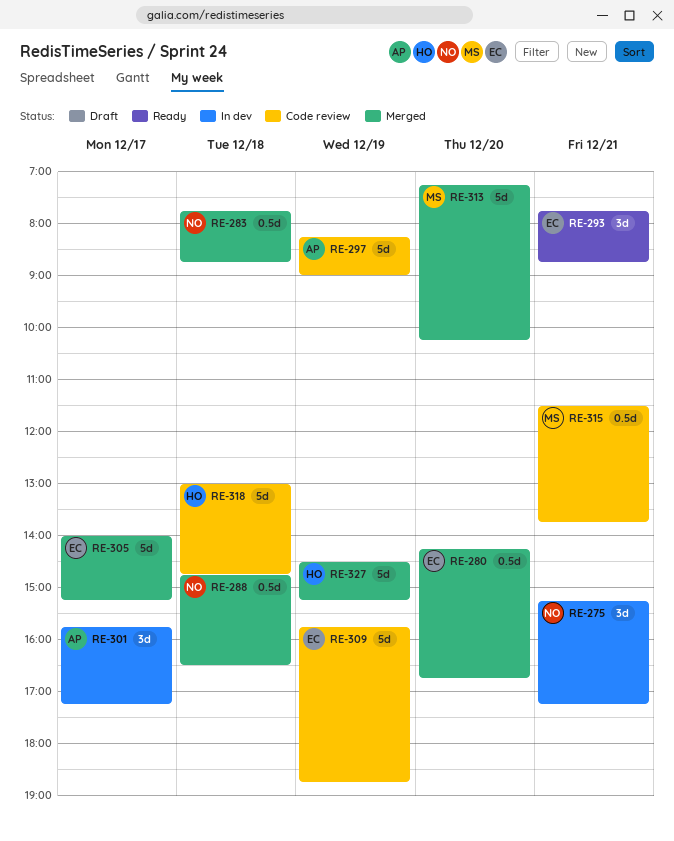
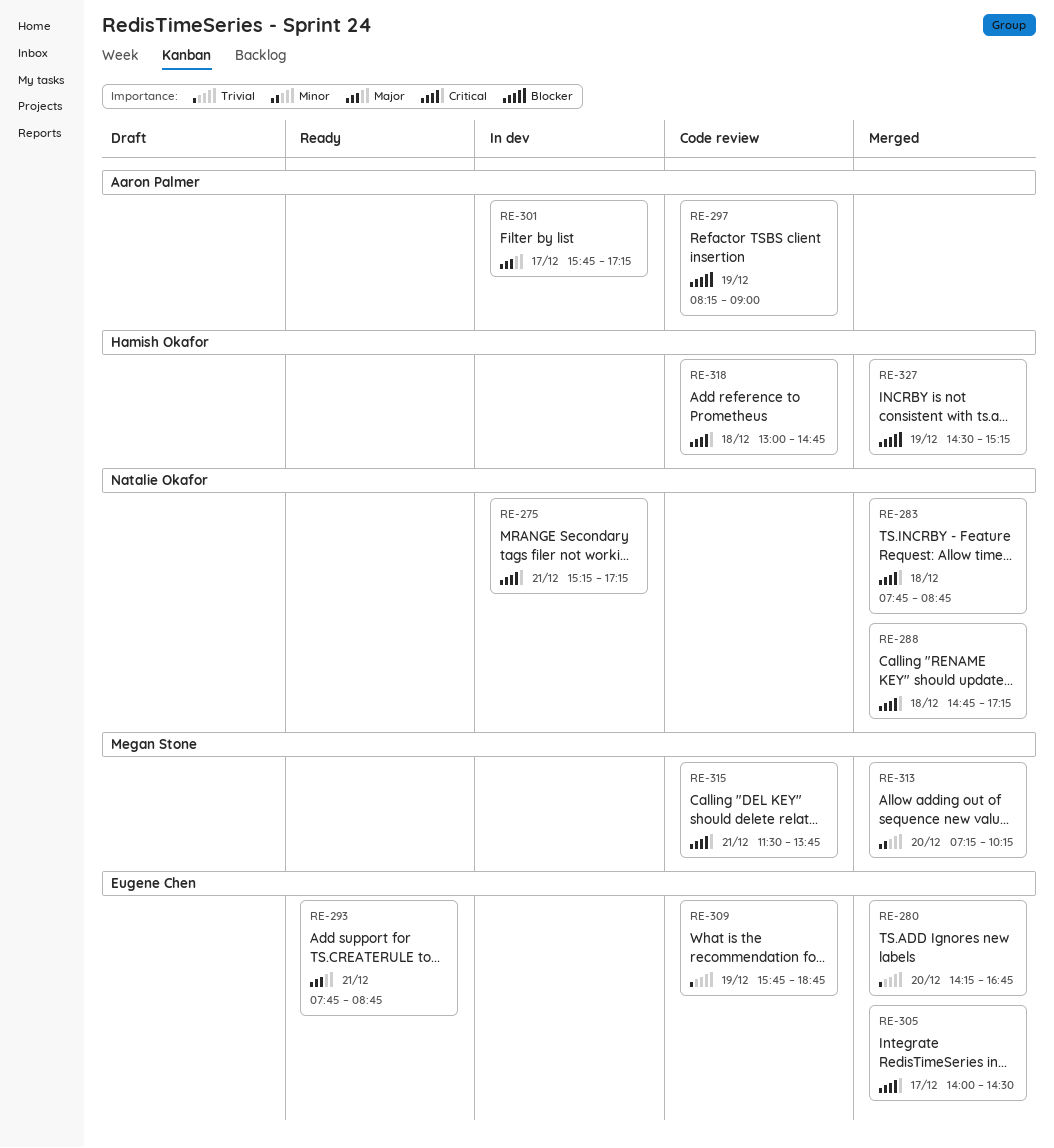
RE-288, ends: 16:30 -> 17:15
RE-305, ends: 15:15 -> 14:30

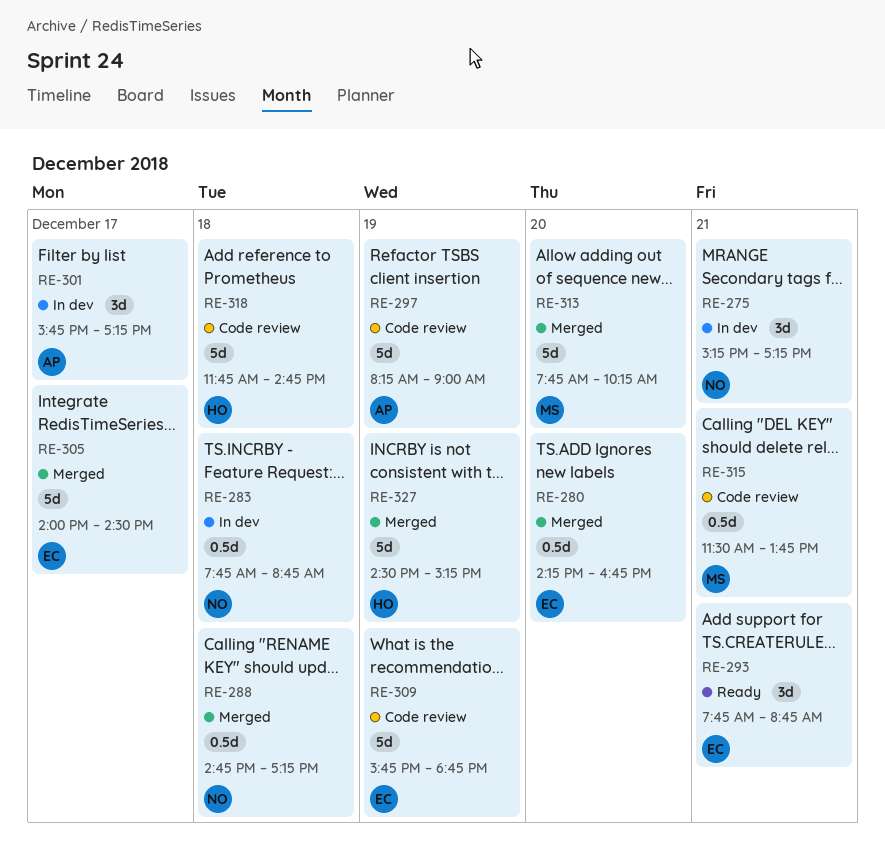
RE-283, status: Merged -> In dev
RE-313, begins: 07:15 -> 07:45
RE-318, begins: 13:00 -> 11:45

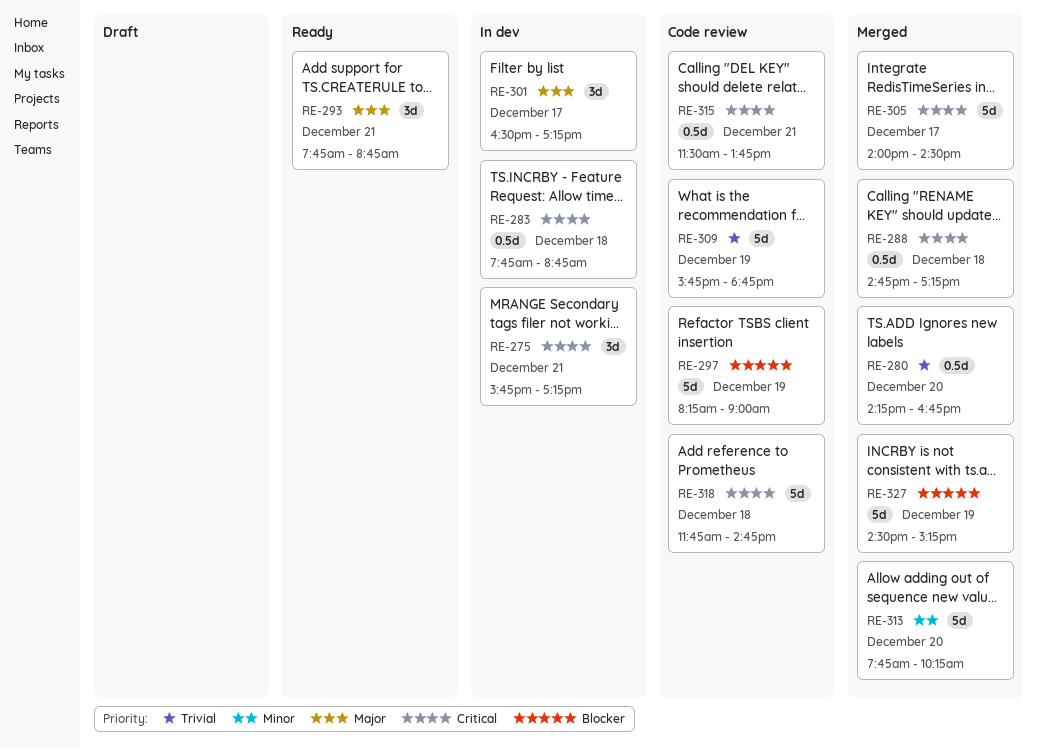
RE-275, begins: 15:15 -> 15:45
RE-301, begins: 15:45 -> 16:30

